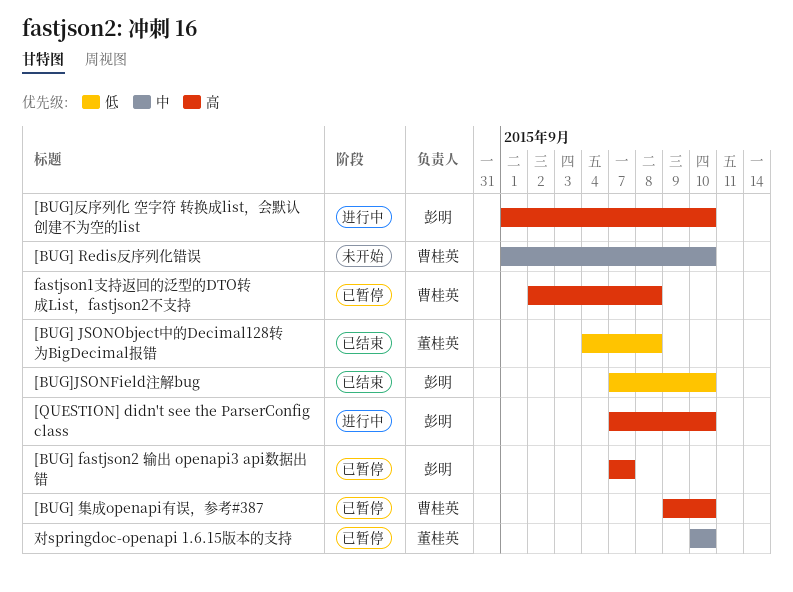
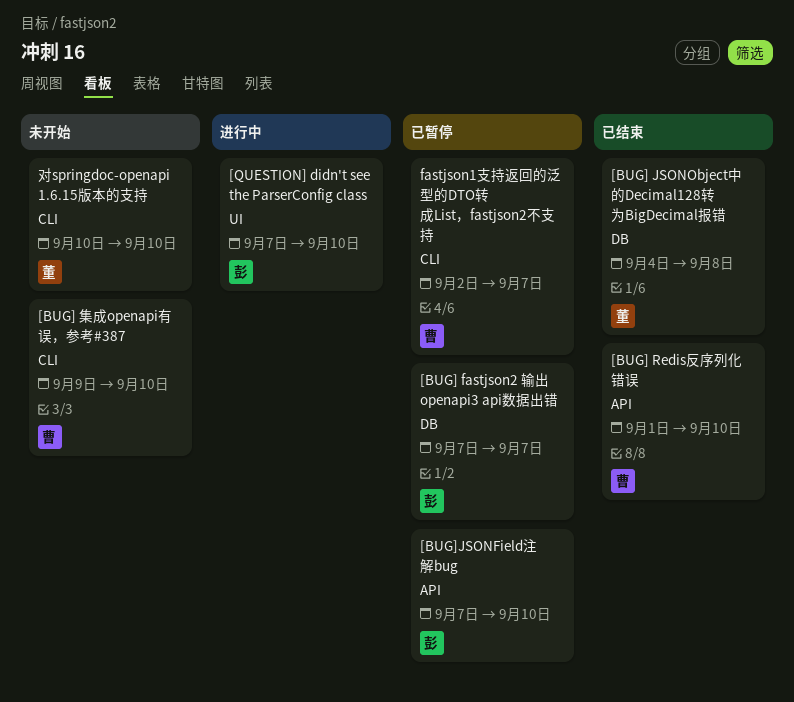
[BUG] Redis反序列化错误, status: 未开始 -> 已结束
[BUG] 集成openapi有误，参考#387, status: 已暂停 -> 未开始
[BUG]JSONField注解bug, status: 已结束 -> 已暂停
[BUG]反序列化 空字符 转换成list，会默认创建不为空的list: present -> none
fastjson1支持返回的泛型的DTO转成List，fastjson2不支持, due: Sep 8 -> Sep 7
对springdoc-openapi 1.6.15版本的支持, status: 已暂停 -> 未开始

